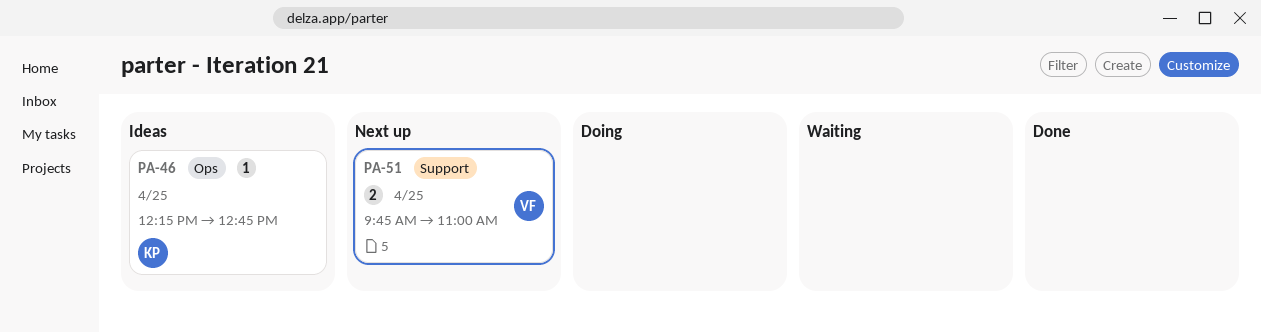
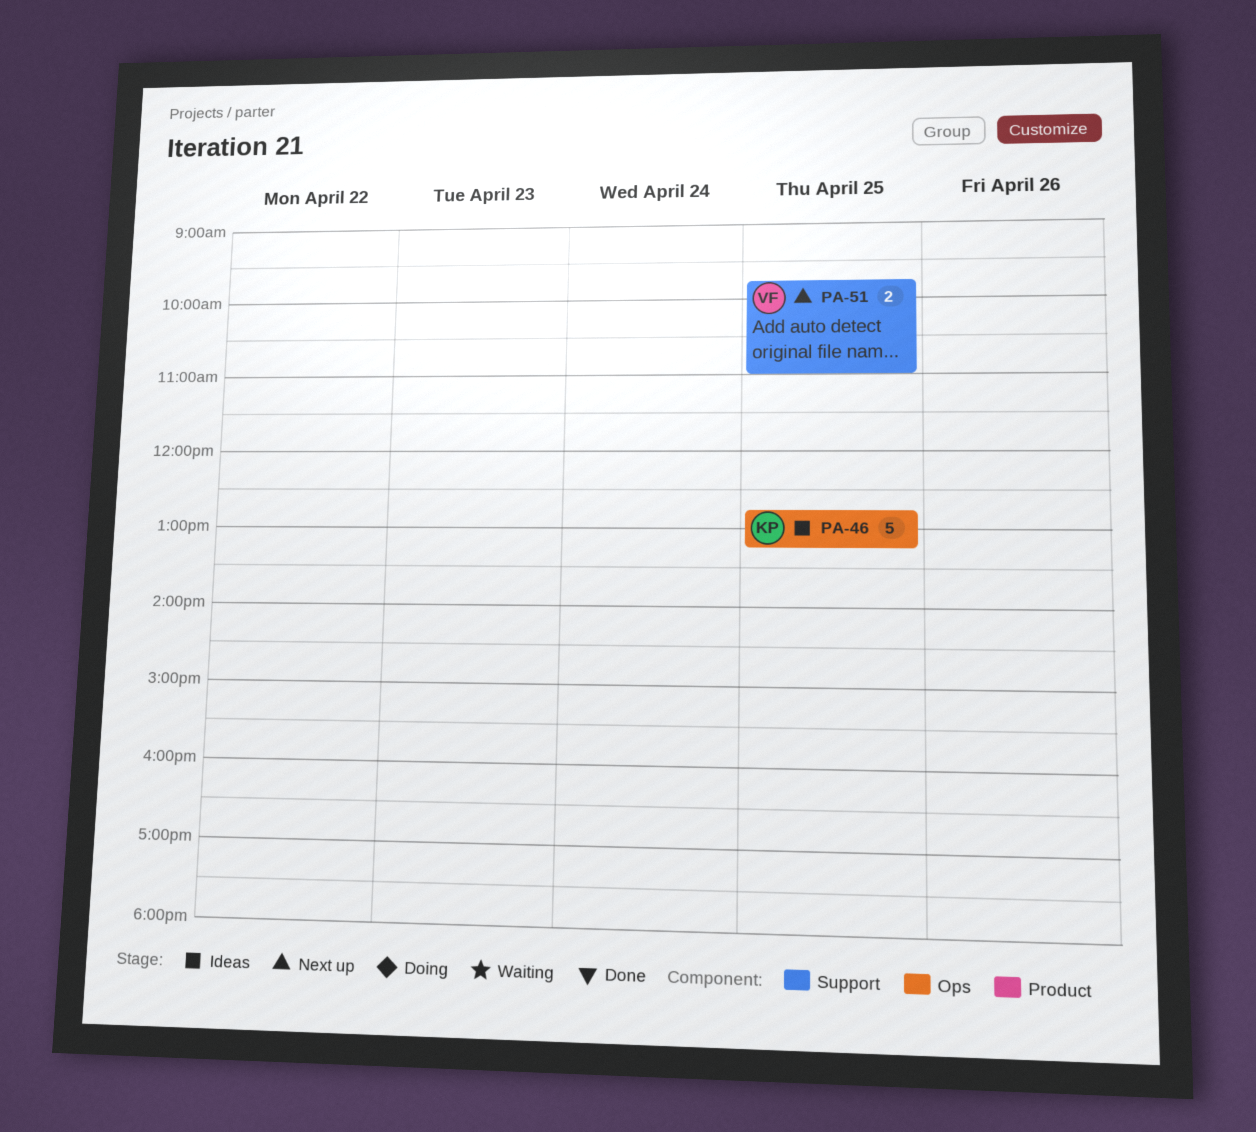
PA-46, estimate: 1 -> 5
PA-46, begins: 12:15 -> 12:45
PA-46, ends: 12:45 -> 13:15

